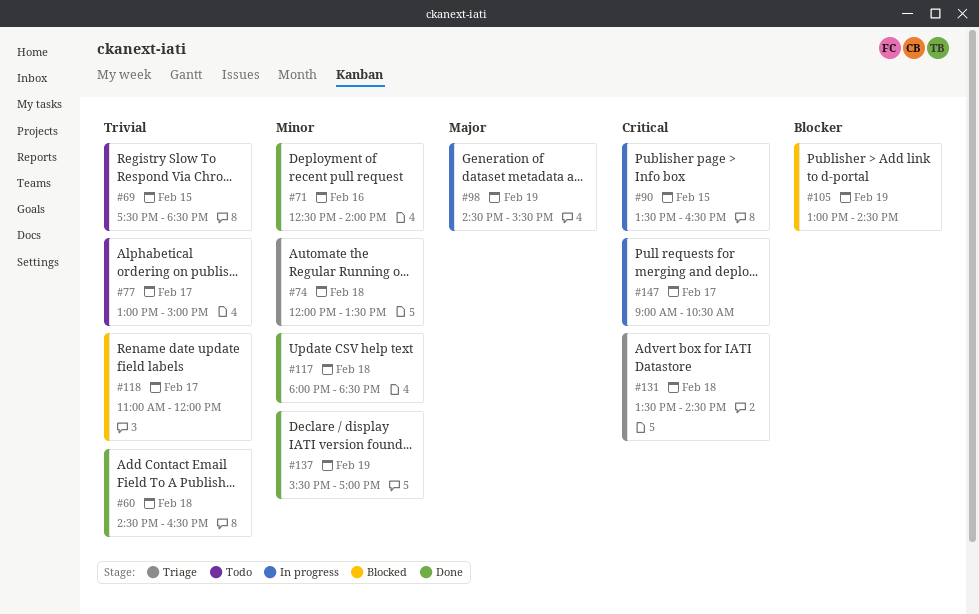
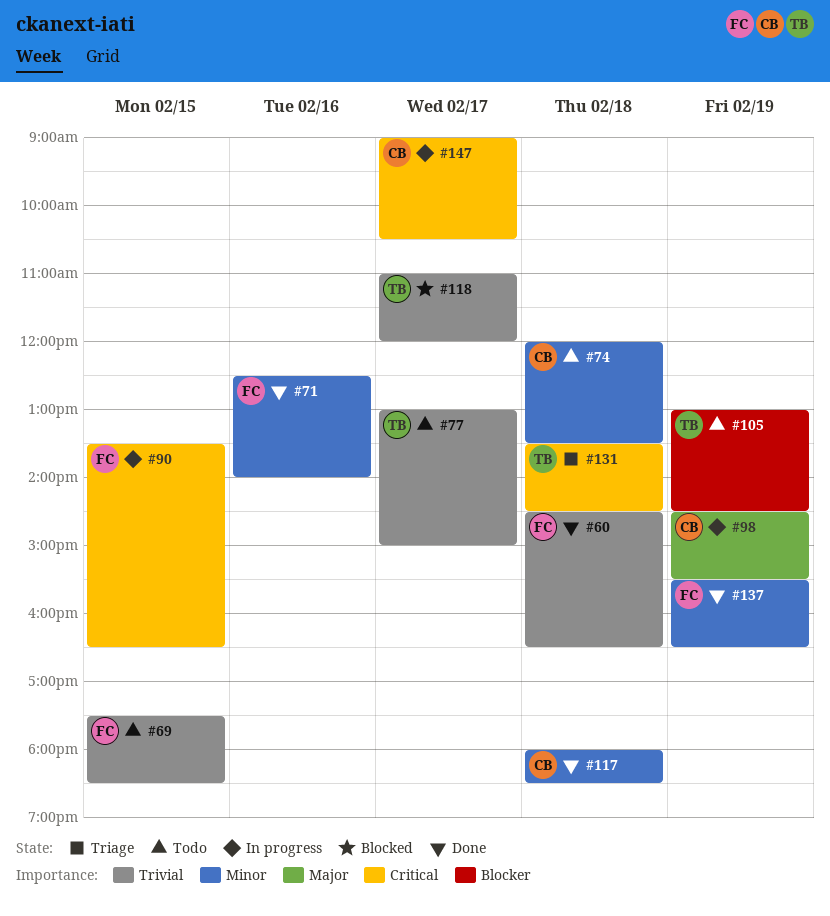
#74, status: Triage -> Todo
#105, status: Blocked -> Todo
#137, ends: 17:00 -> 16:30

